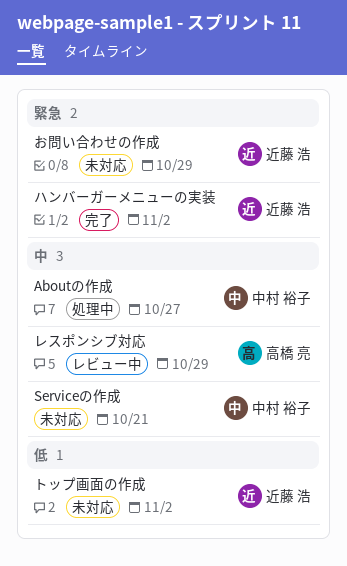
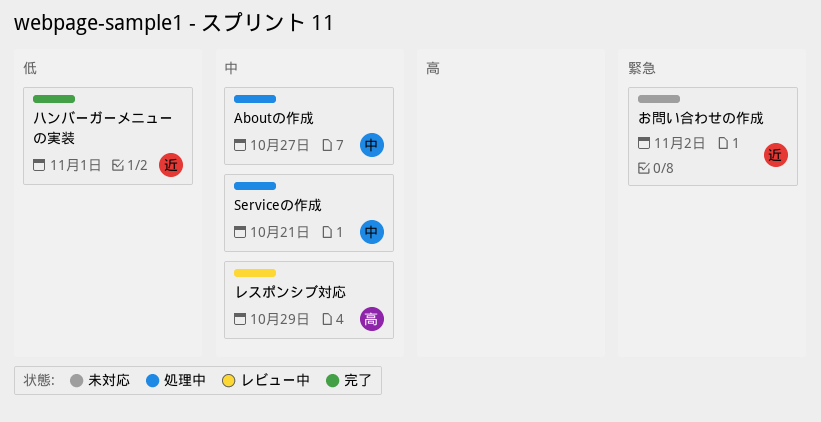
Serviceの作成, status: 未対応 -> 処理中
お問い合わせの作成, due: Oct 29 -> Nov 2
トップ画面の作成: present -> none
ハンバーガーメニューの実装, priority: 緊急 -> 低
ハンバーガーメニューの実装, due: Nov 2 -> Nov 1

